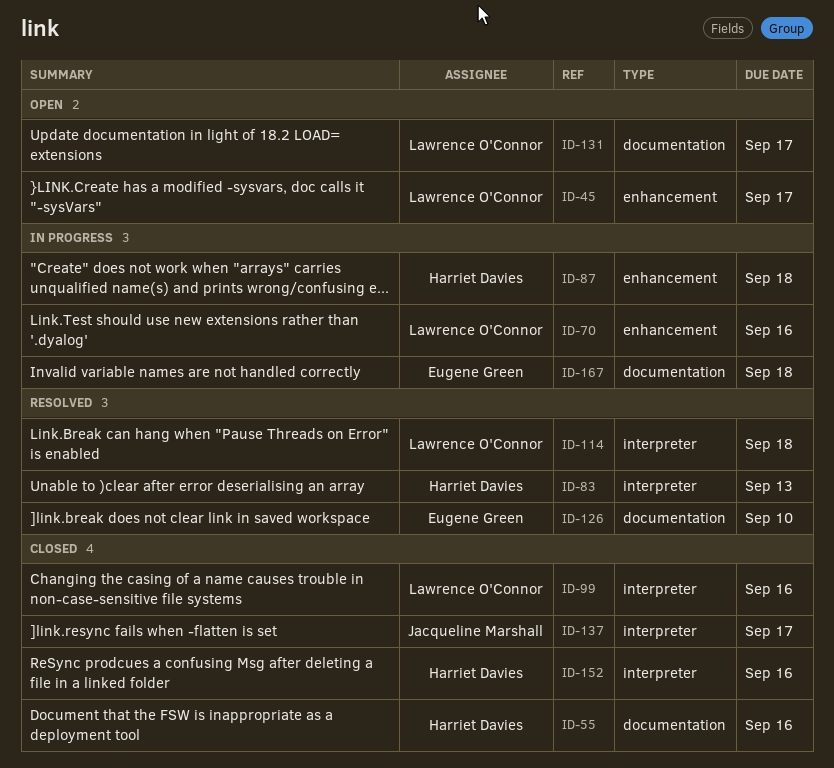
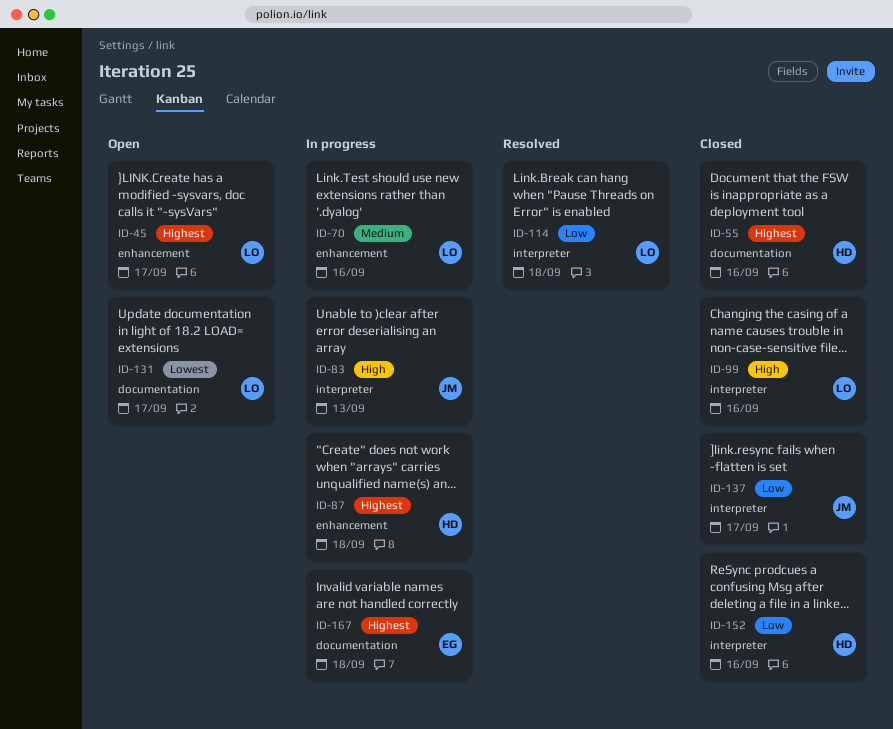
ID-83, status: Resolved -> In progress
ID-83, owner: Harriet Davies -> Jacqueline Marshall
ID-126: present -> none

